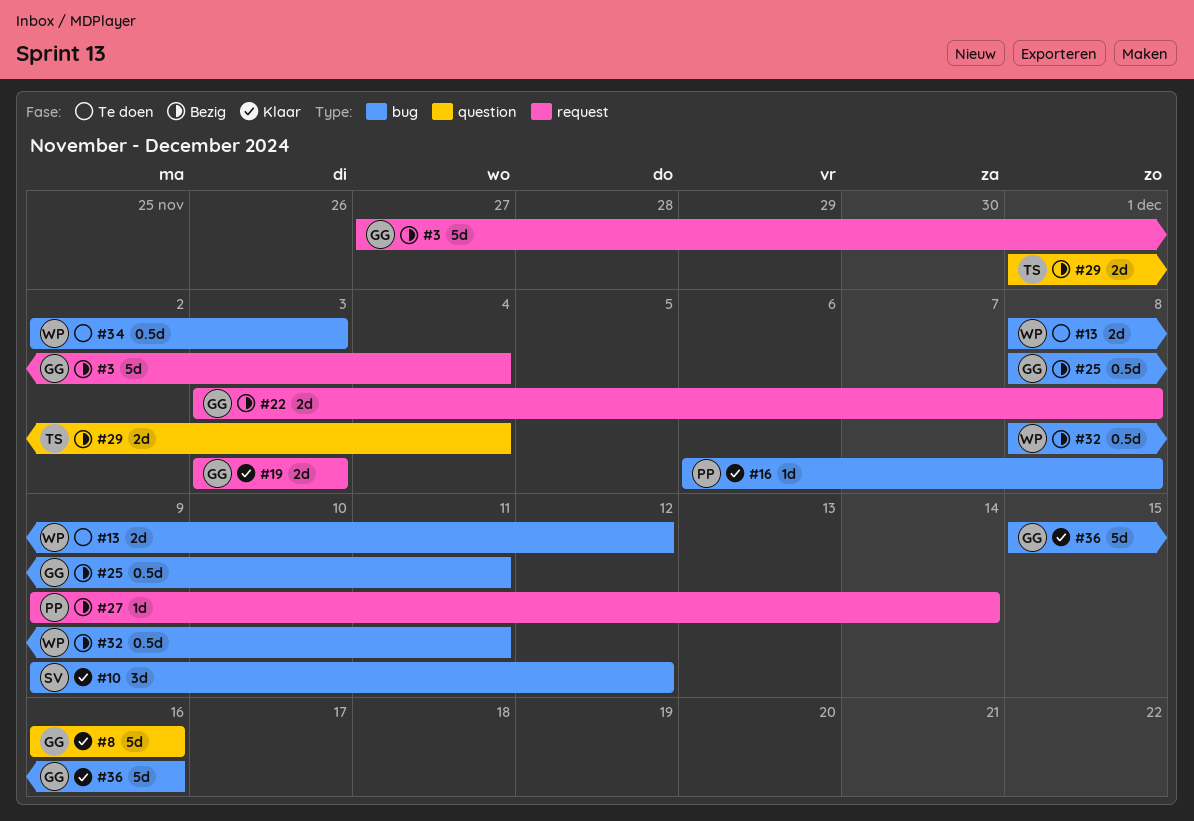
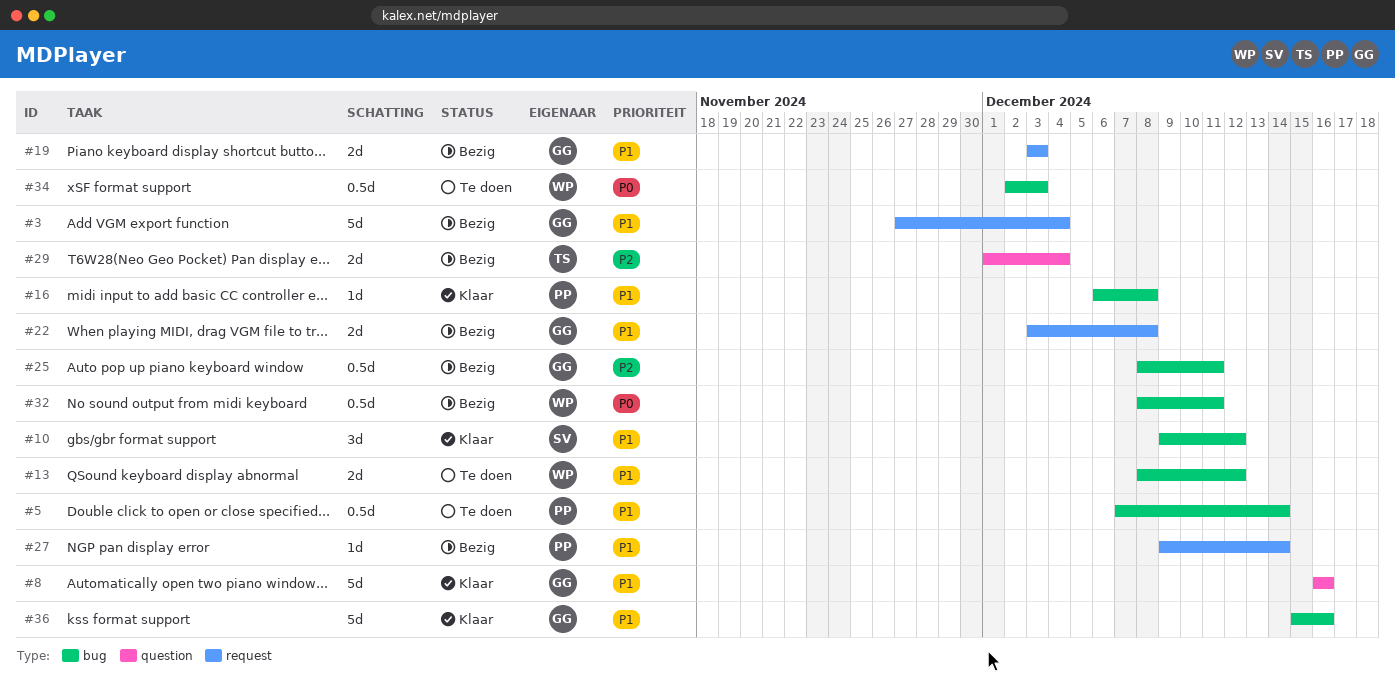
#5: none -> present
#19, status: Klaar -> Bezig

